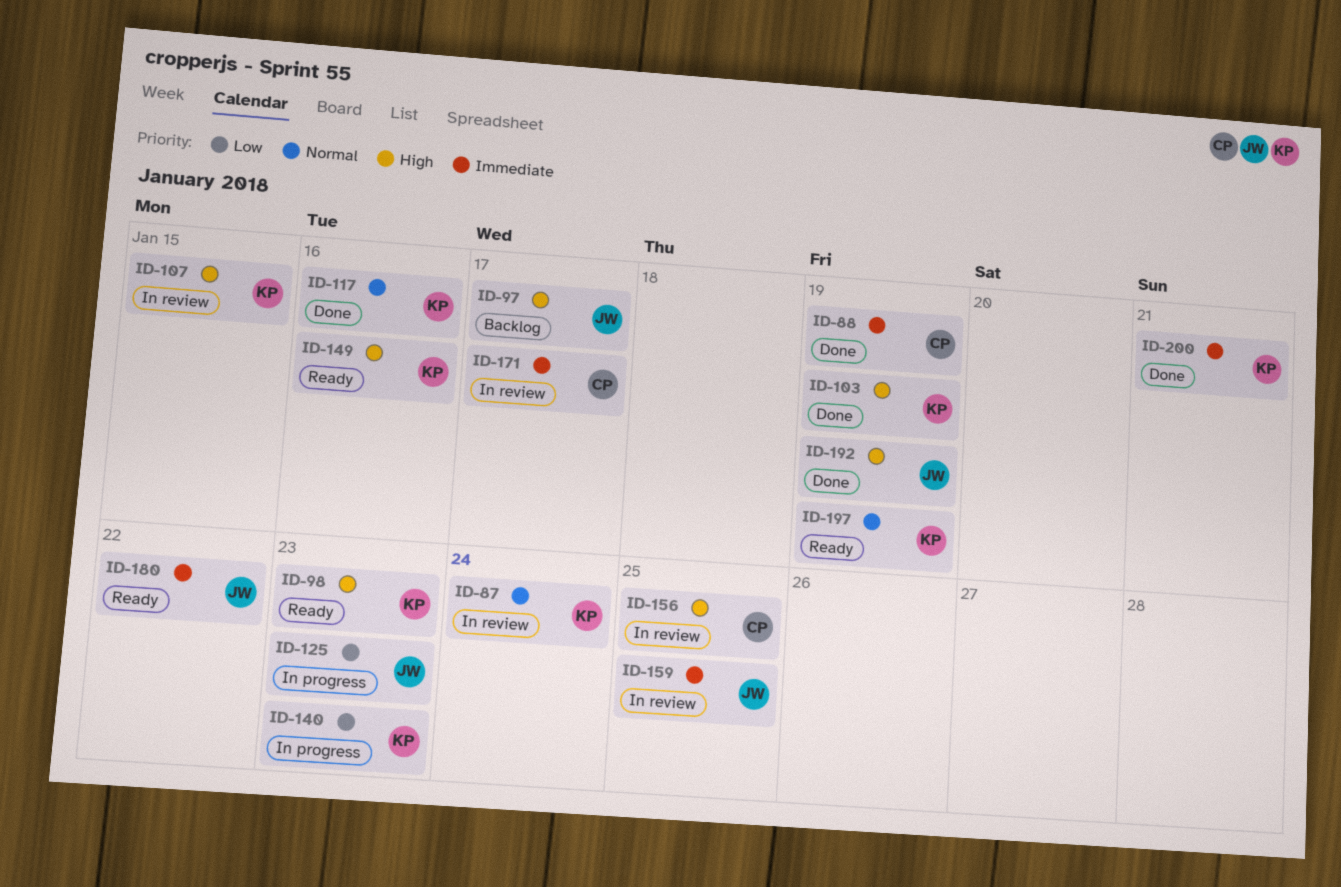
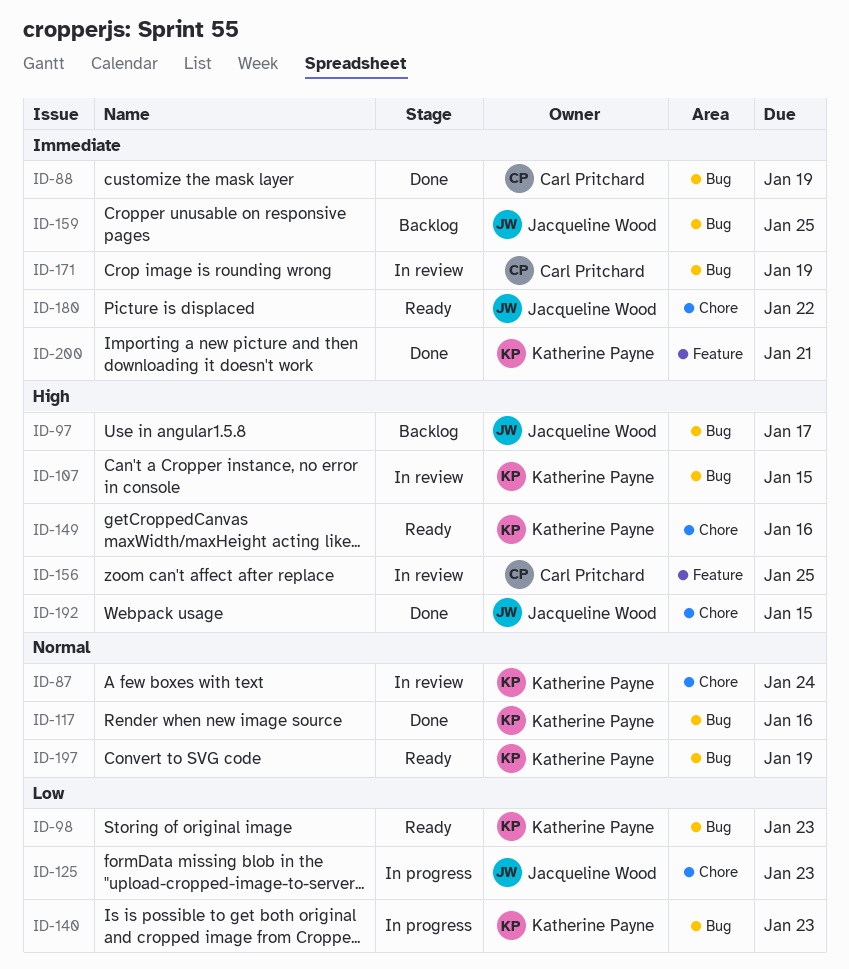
ID-98, priority: High -> Low
ID-103: present -> none
ID-159, status: In review -> Backlog
ID-171, due: Jan 17 -> Jan 19
ID-192, due: Jan 19 -> Jan 15

